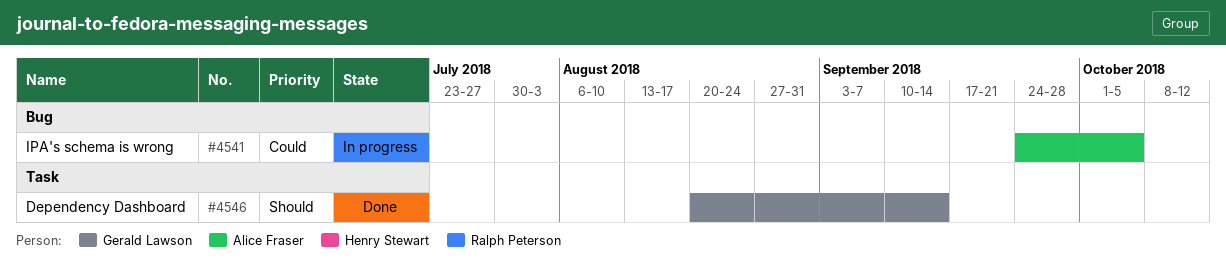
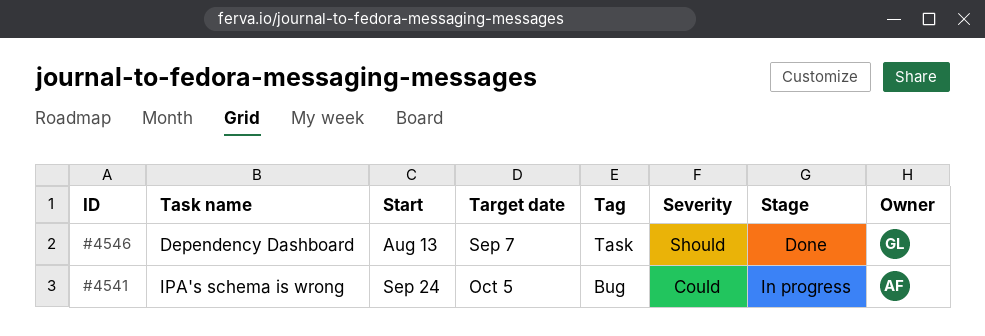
#4546, start: Aug 20 -> Aug 13
#4546, due: Sep 14 -> Sep 7

